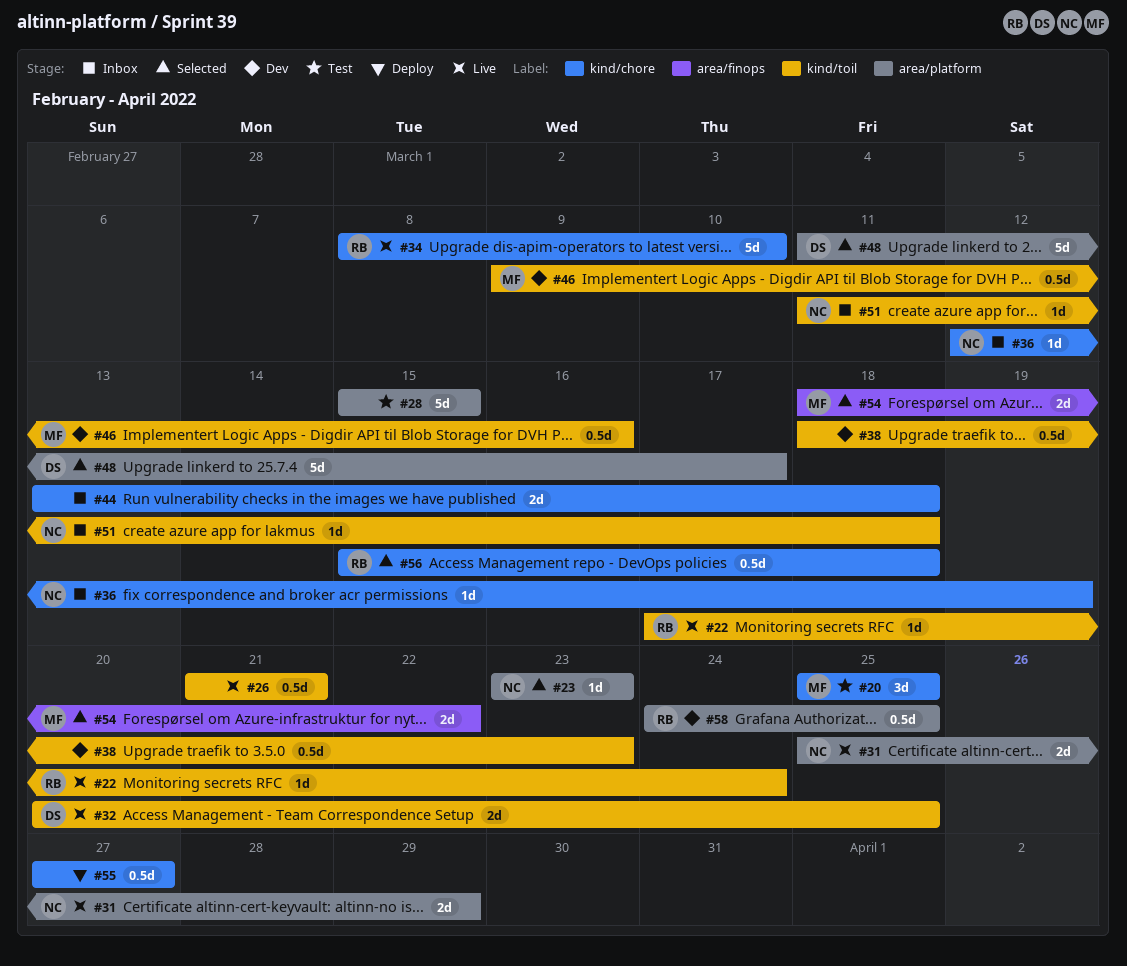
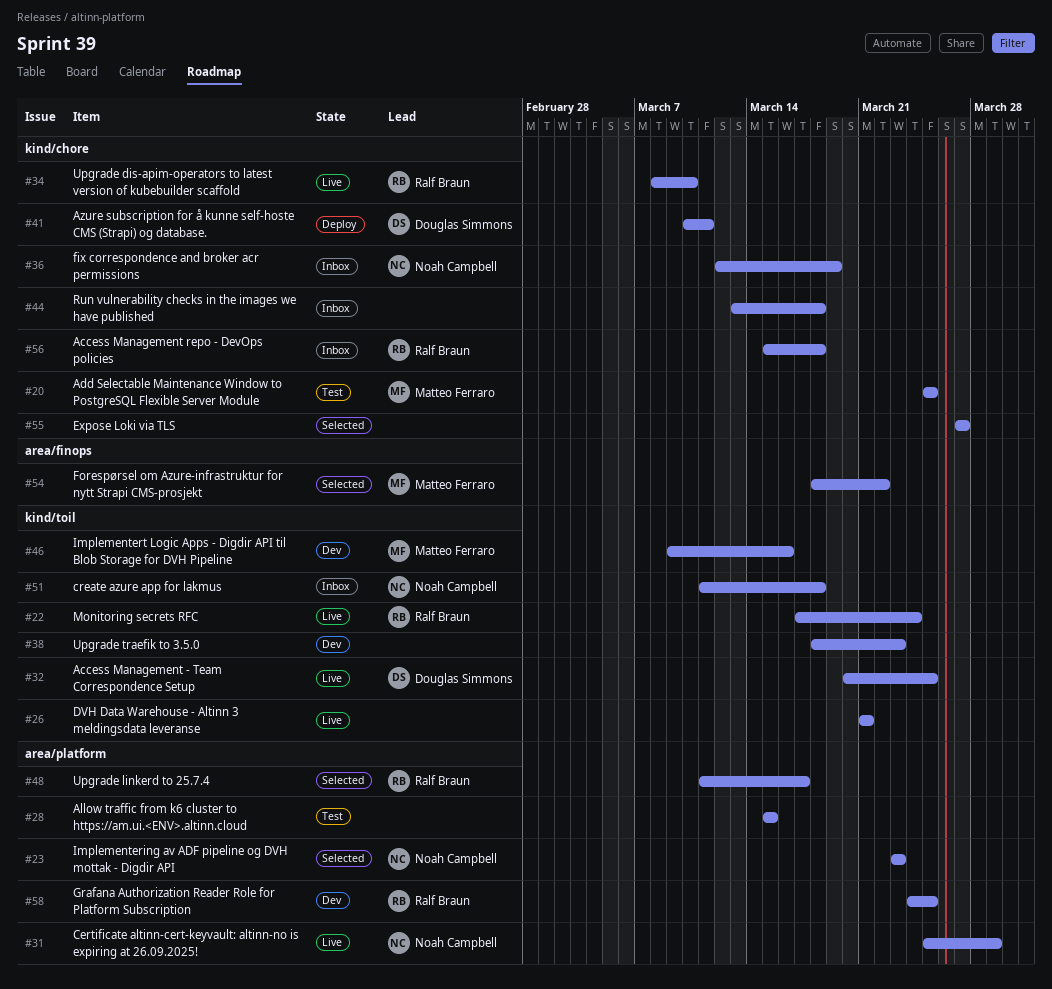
#41: none -> present
#48, owner: Douglas Simmons -> Ralf Braun
#55, status: Deploy -> Selected
#56, status: Selected -> Inbox

